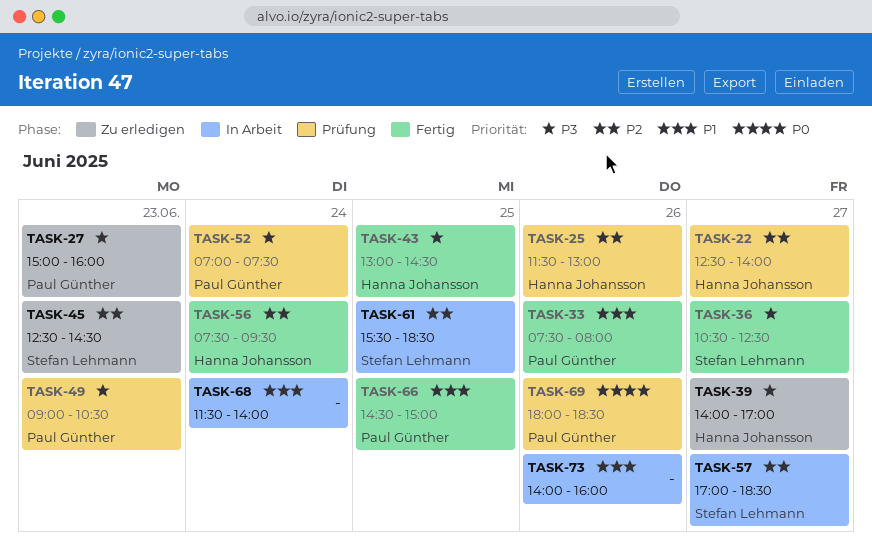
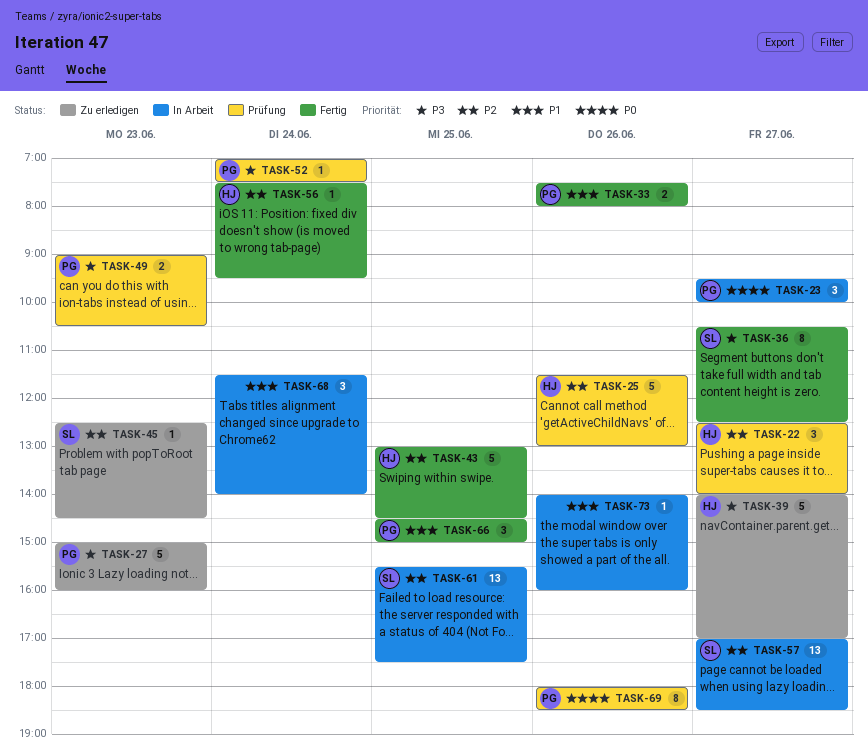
TASK-23: none -> present
TASK-43, priority: P3 -> P2
TASK-61, ends: 18:30 -> 17:30

